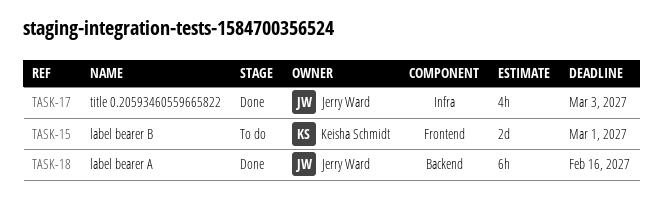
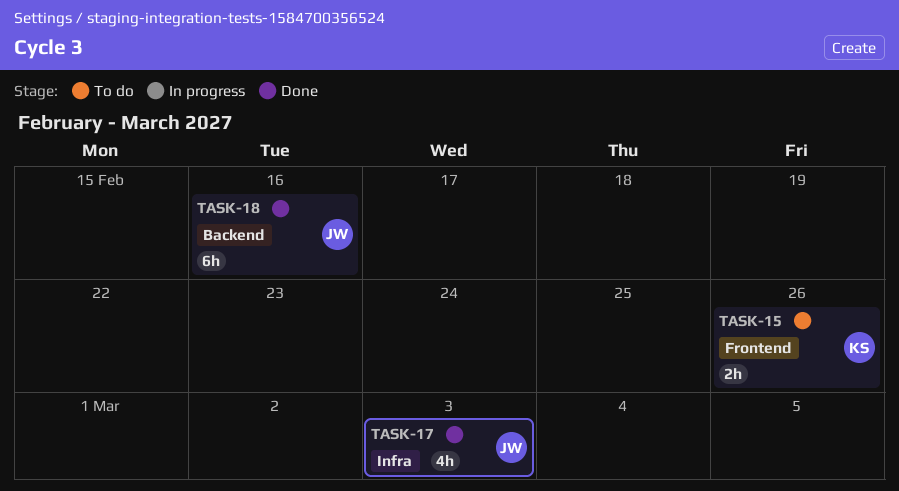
TASK-15, estimate: 2d -> 2h
TASK-15, due: Mar 1 -> Feb 26

